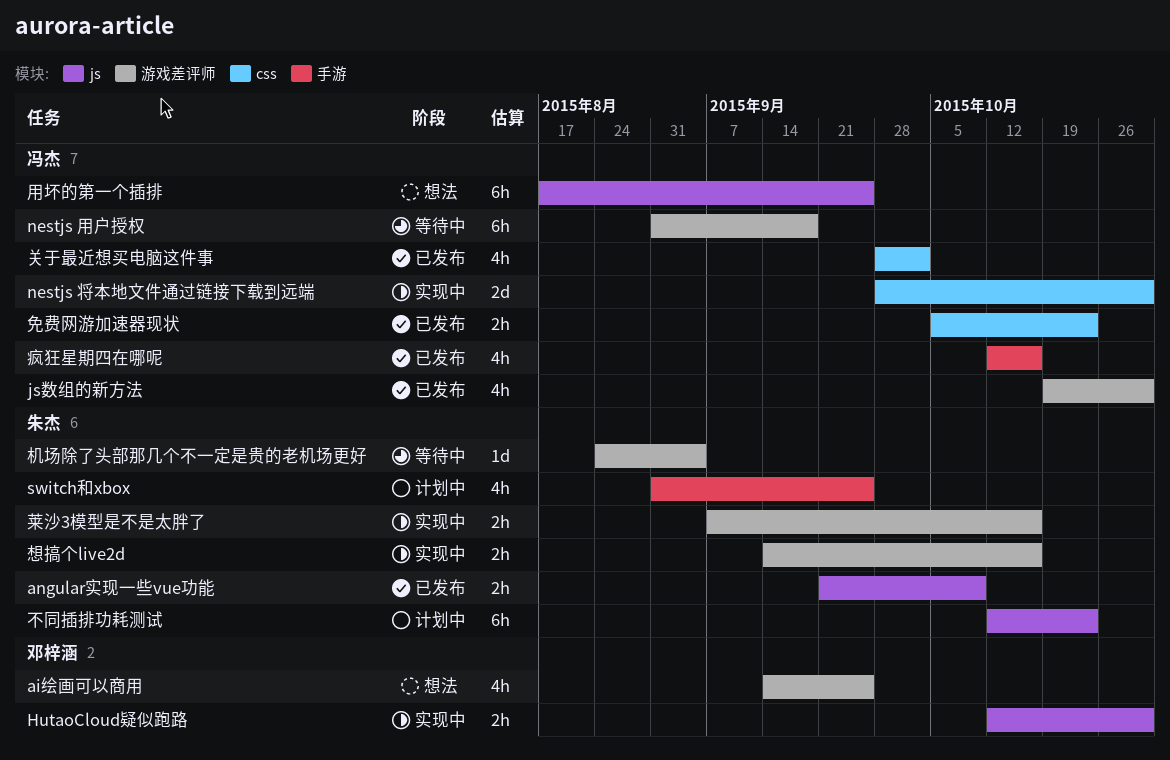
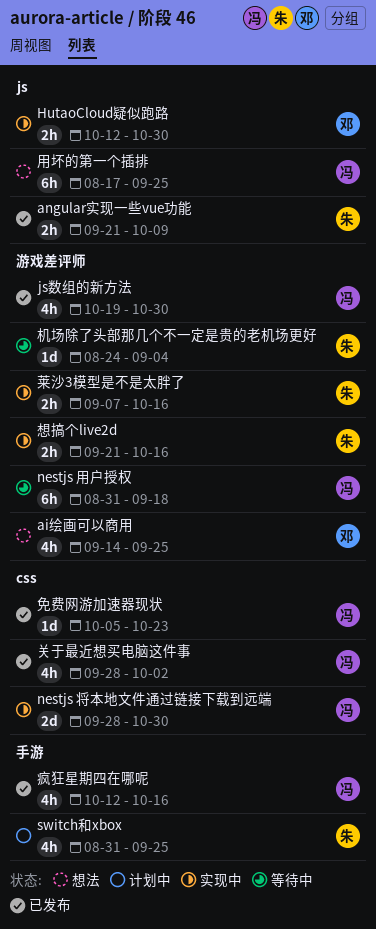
不同插排功耗测试: present -> none
免费网游加速器现状, estimate: 2h -> 1d
想搞个live2d, start: Sep 14 -> Sep 21

